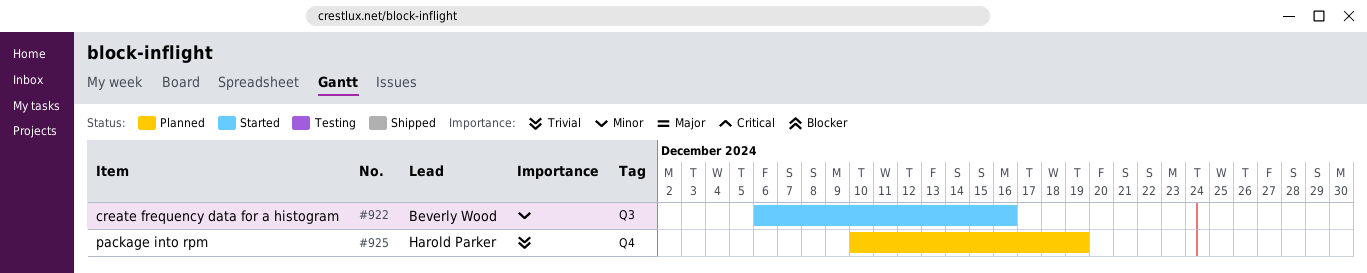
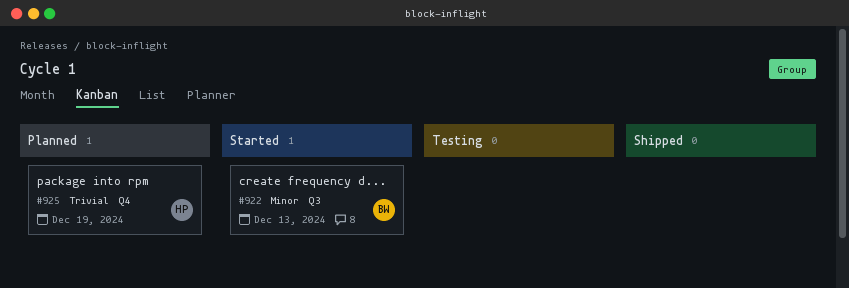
#922, due: Dec 16 -> Dec 13

